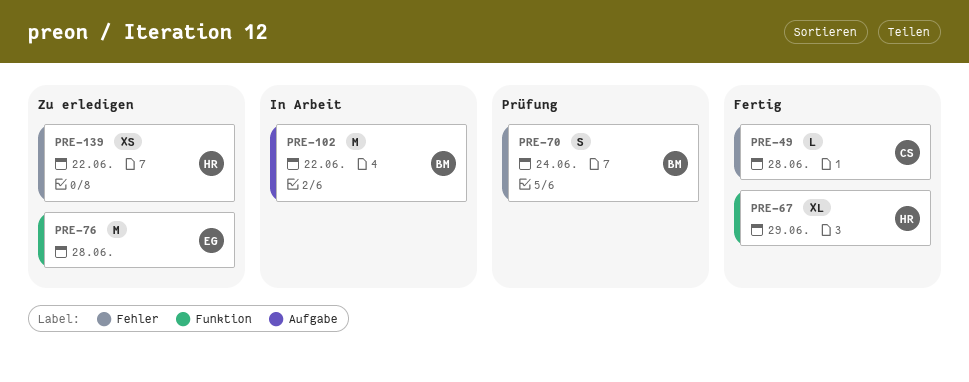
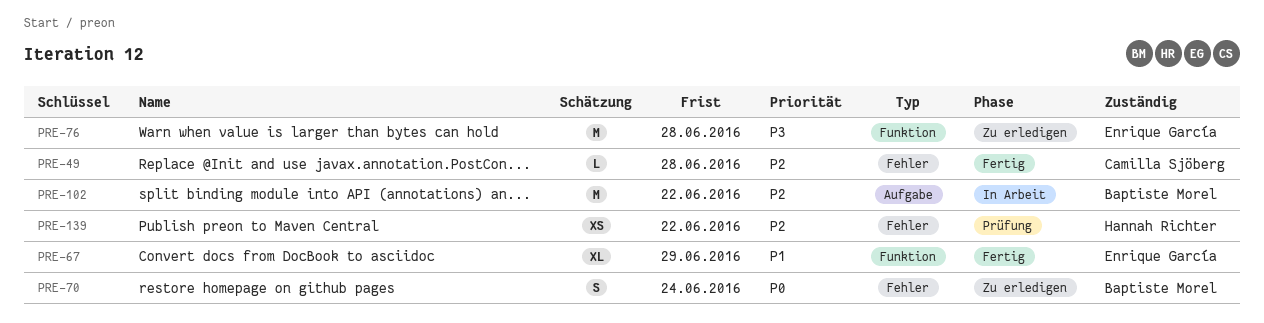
PRE-67, owner: Hannah Richter -> Enrique García
PRE-70, status: Prüfung -> Zu erledigen
PRE-139, status: Zu erledigen -> Prüfung

